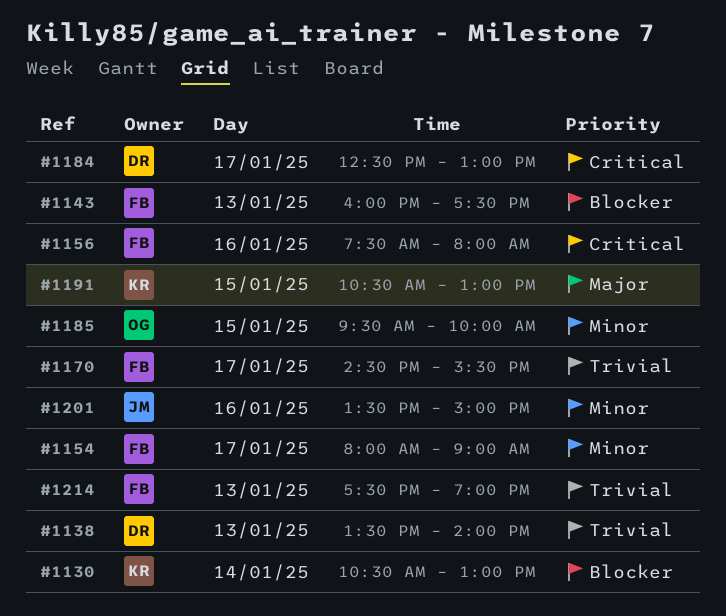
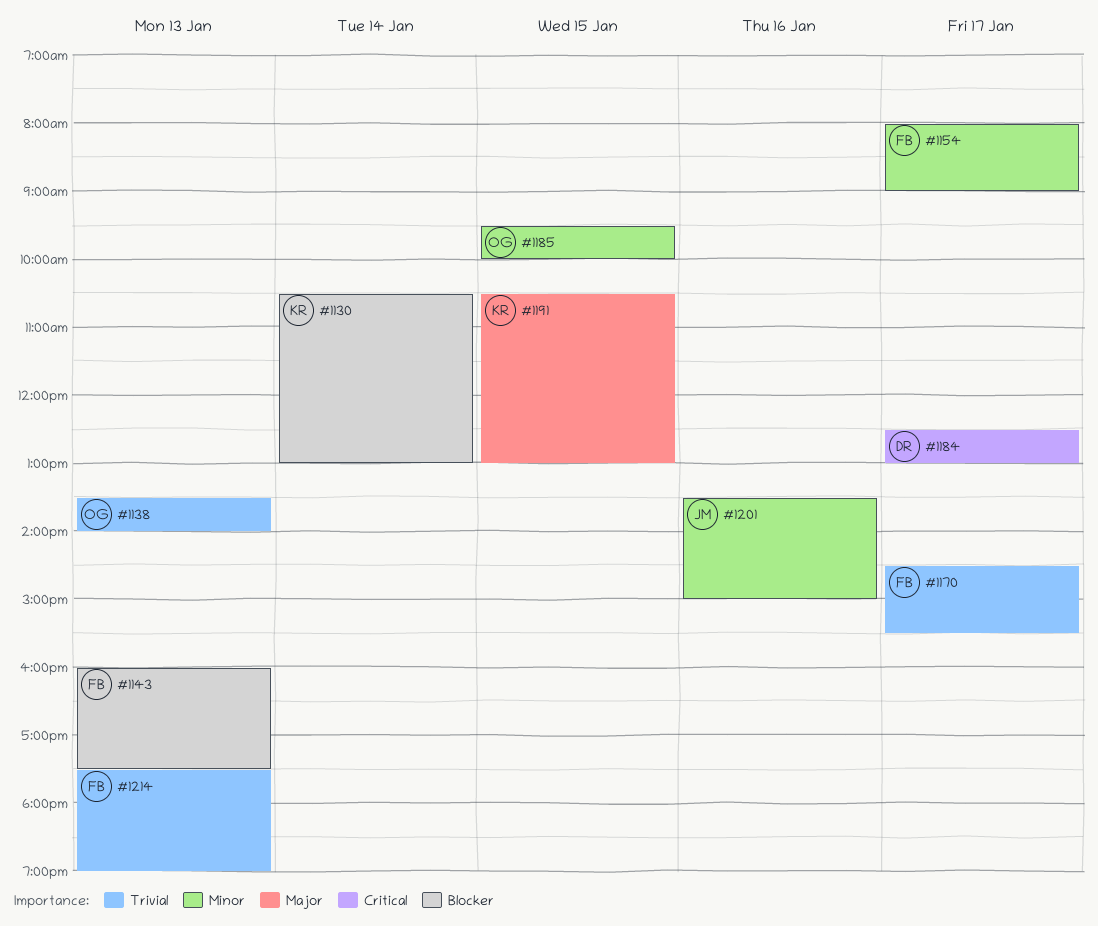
#1138, owner: DR -> OG
#1156: present -> none

